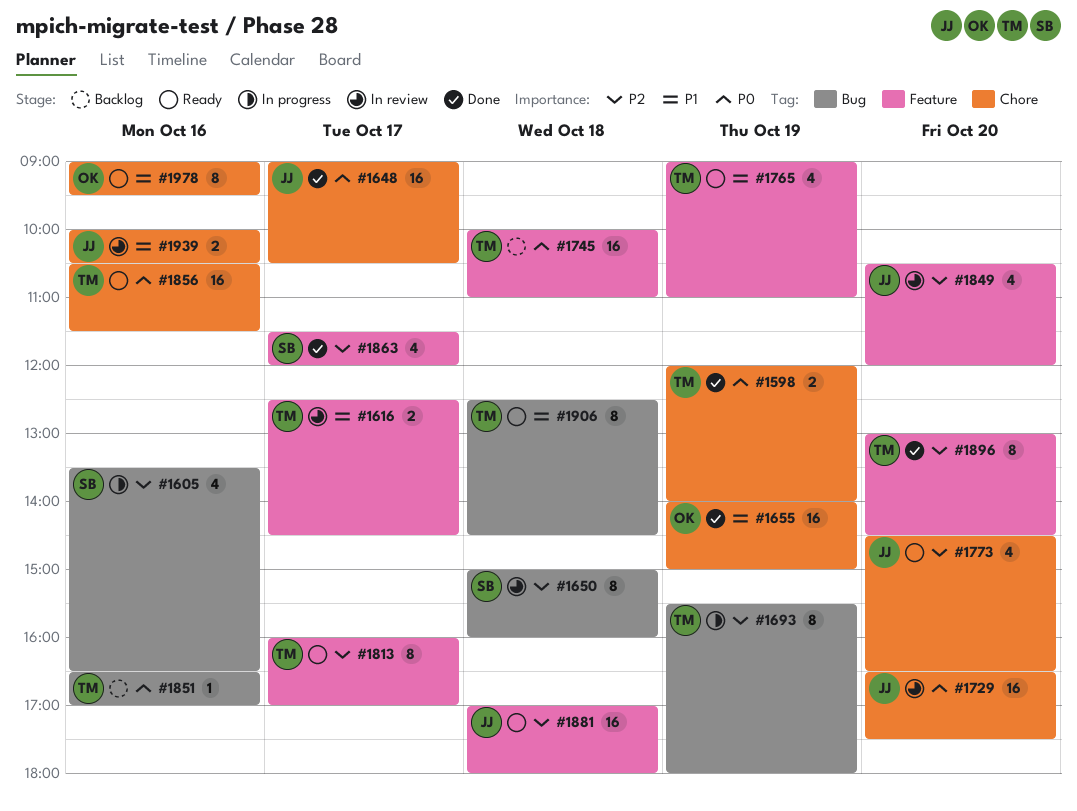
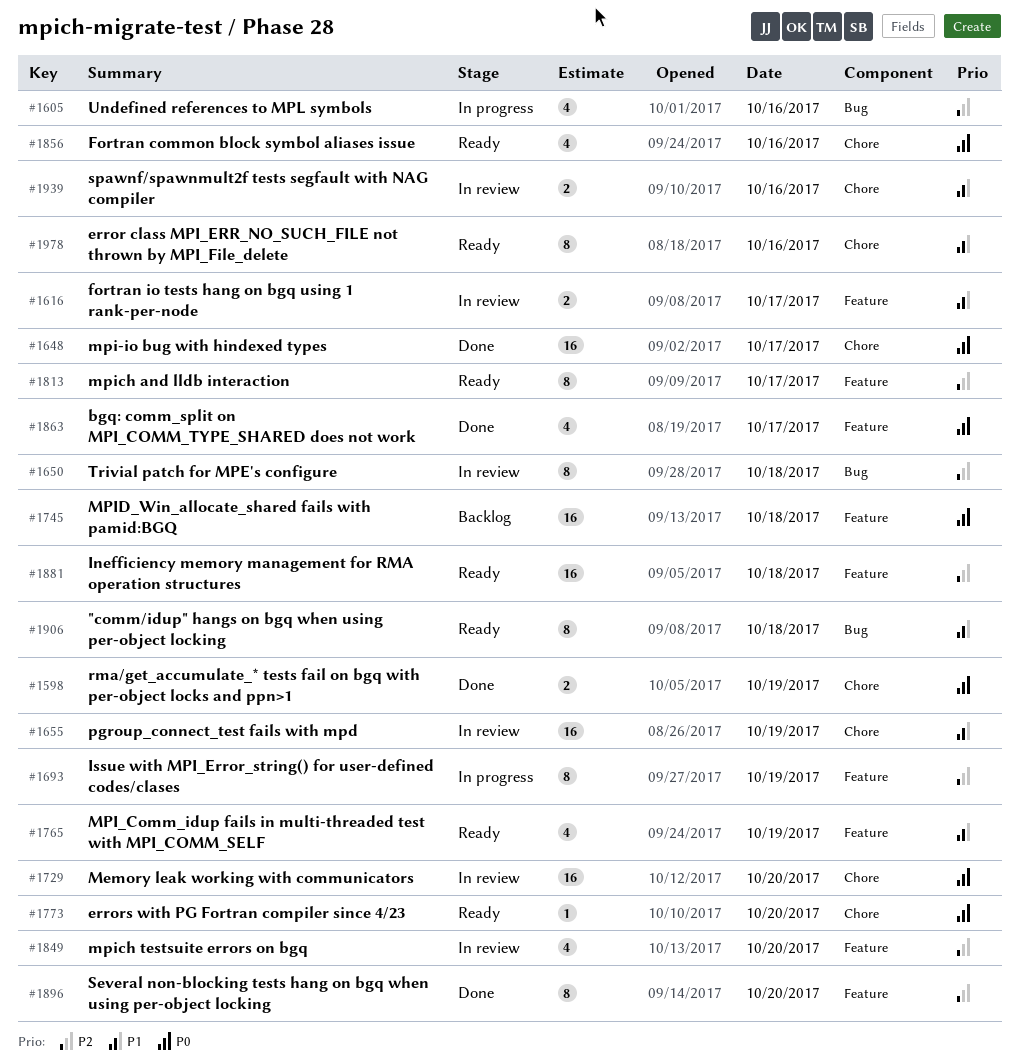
#1655, status: Done -> In review
#1693, label: Bug -> Feature
#1773, priority: P2 -> P0
#1773, estimate: 4 -> 1
#1851: present -> none
#1856, estimate: 16 -> 4
#1863, priority: P2 -> P0

